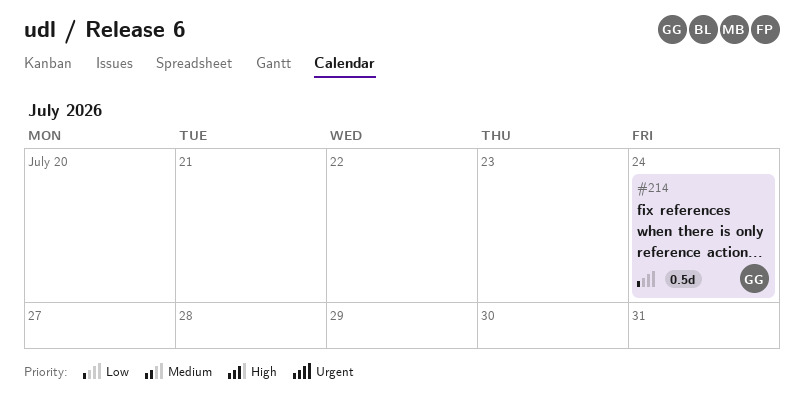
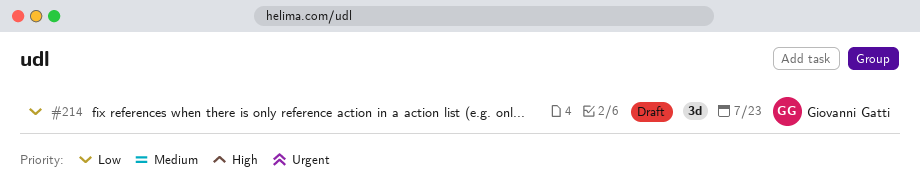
#214, estimate: 0.5d -> 3d
#214, due: Jul 24 -> Jul 23

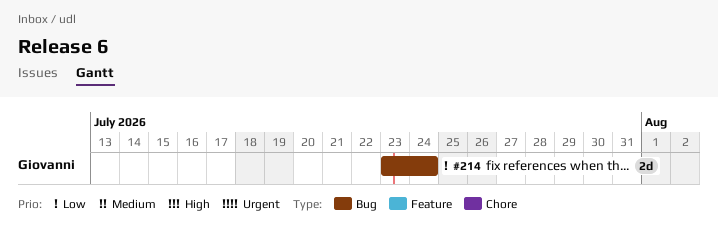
#214, estimate: 3d -> 2d
#214, due: Jul 23 -> Jul 24

